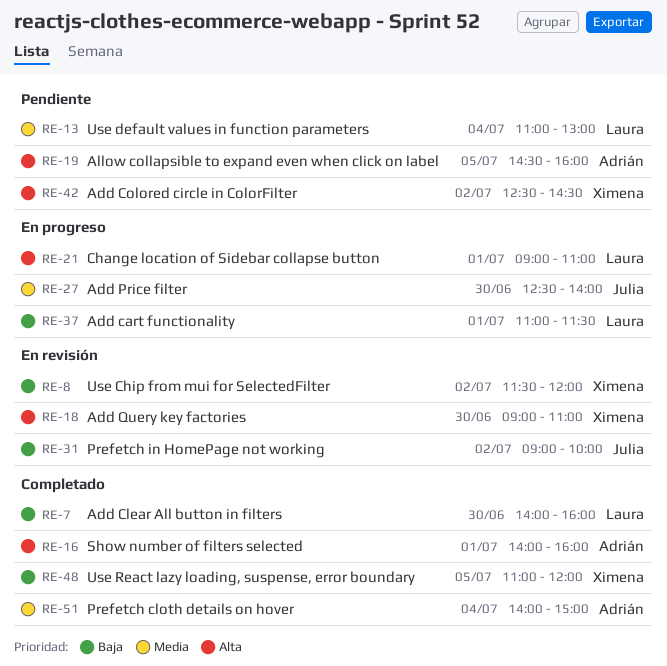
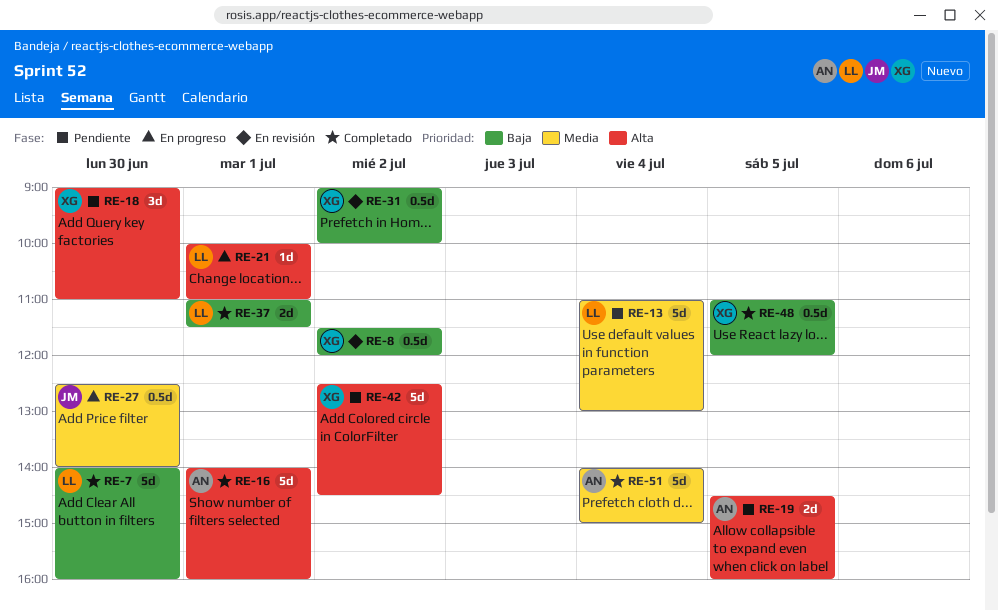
RE-18, status: En revisión -> Pendiente
RE-21, begins: 09:00 -> 10:00
RE-31, owner: Julia -> Ximena
RE-37, status: En progreso -> Completado

